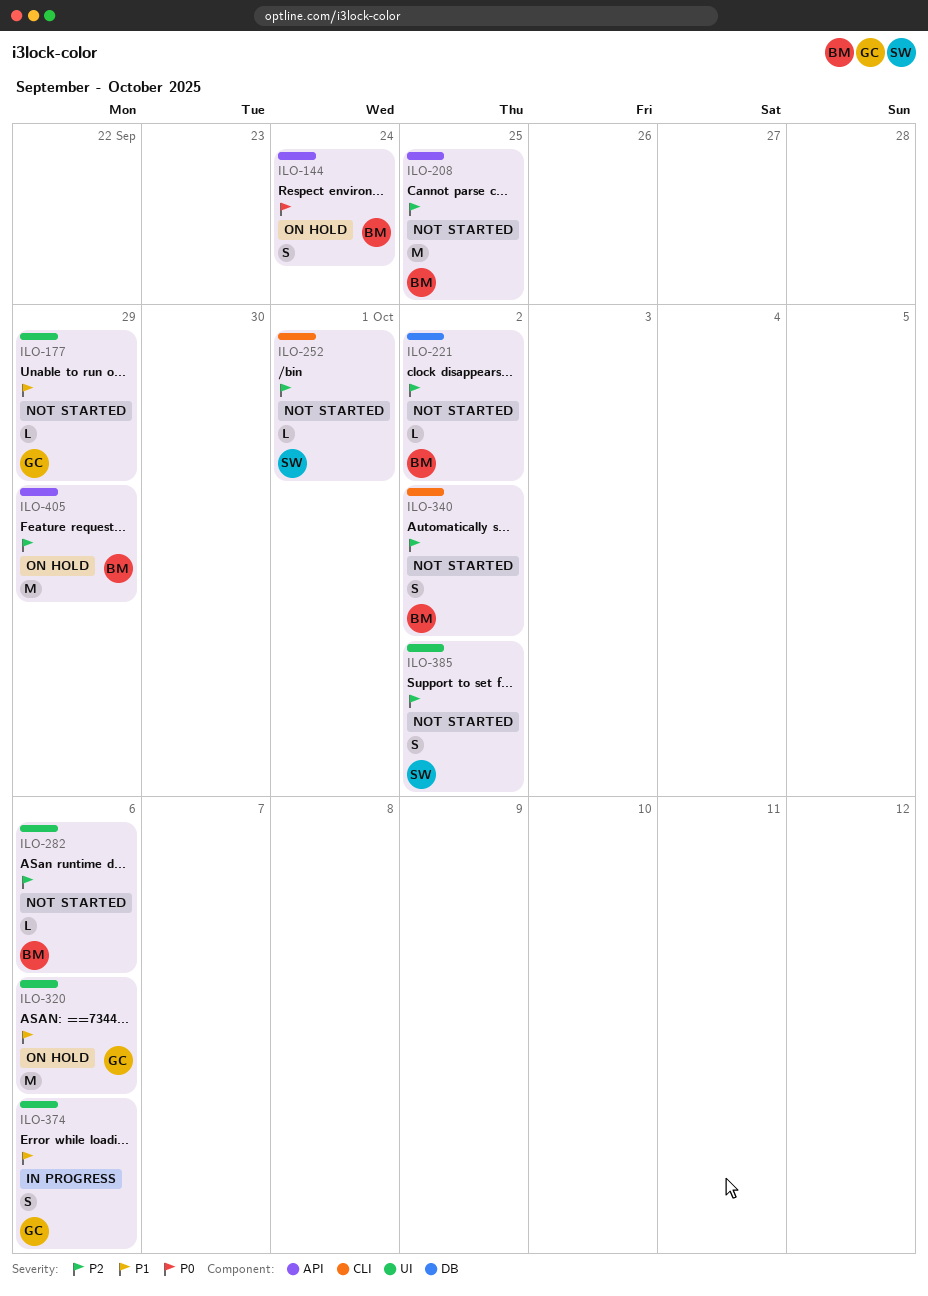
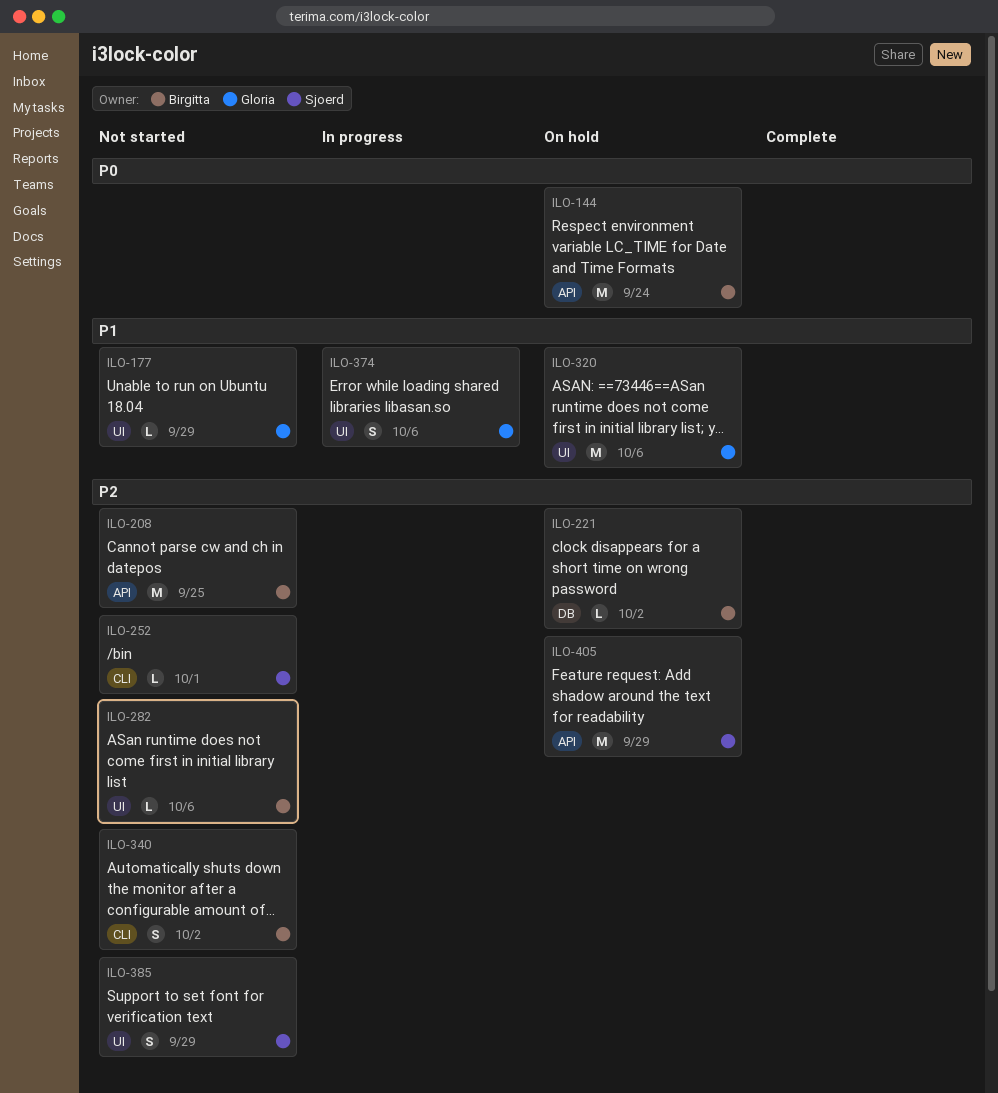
ILO-144, estimate: S -> M
ILO-221, status: Not started -> On hold
ILO-385, due: Oct 2 -> Sep 29
ILO-405, owner: Birgitta -> Sjoerd

